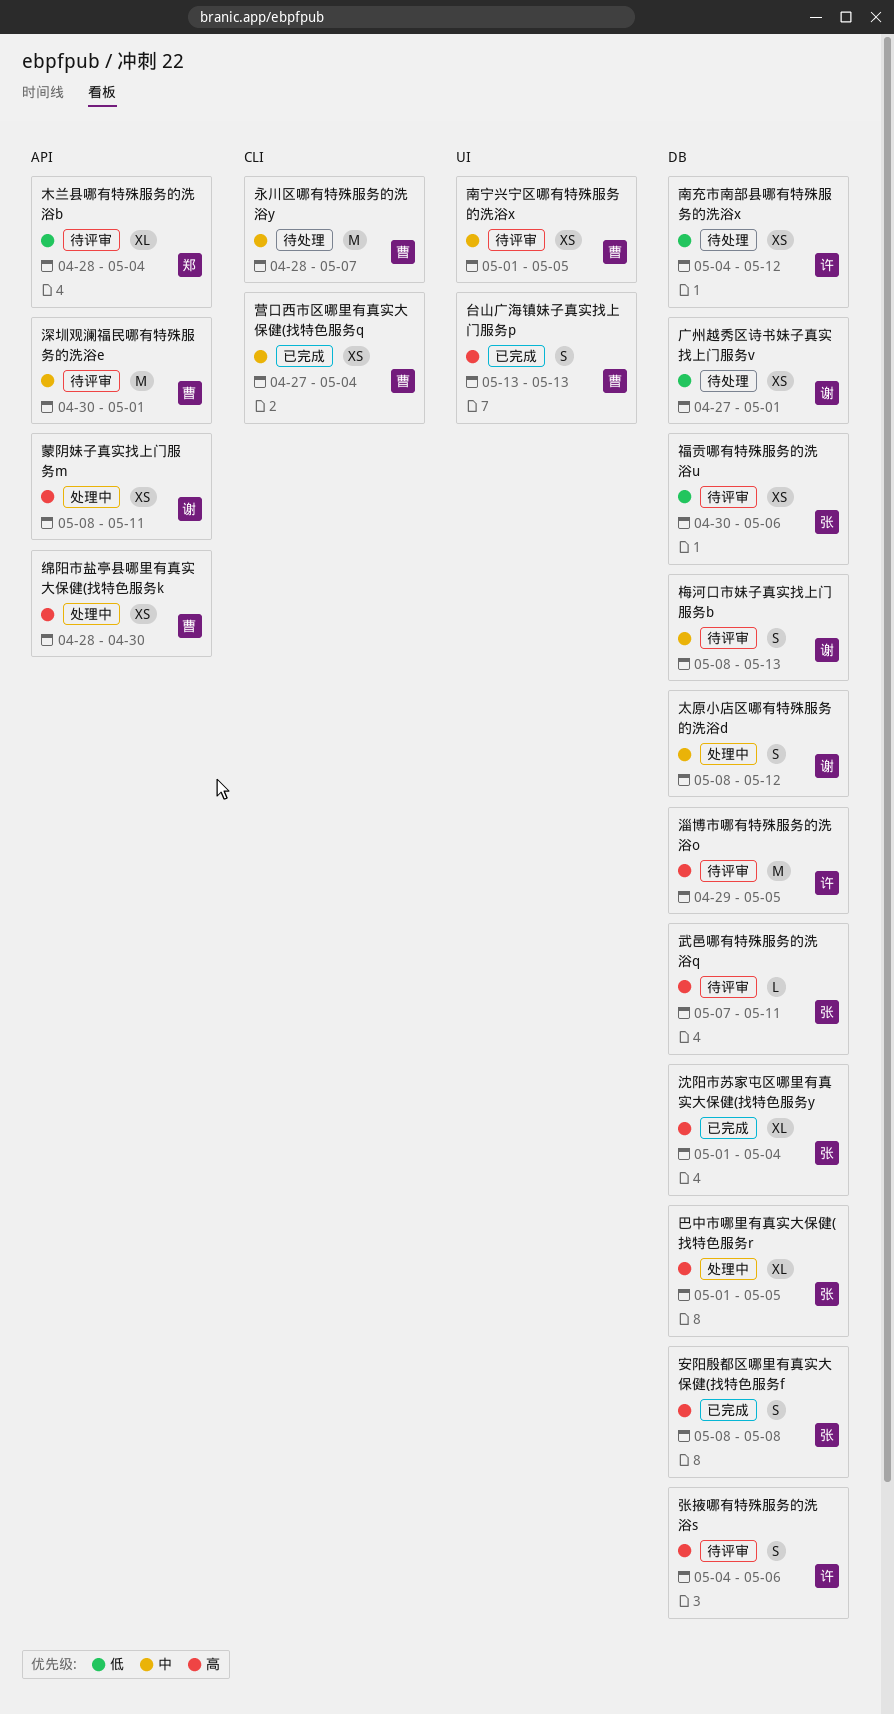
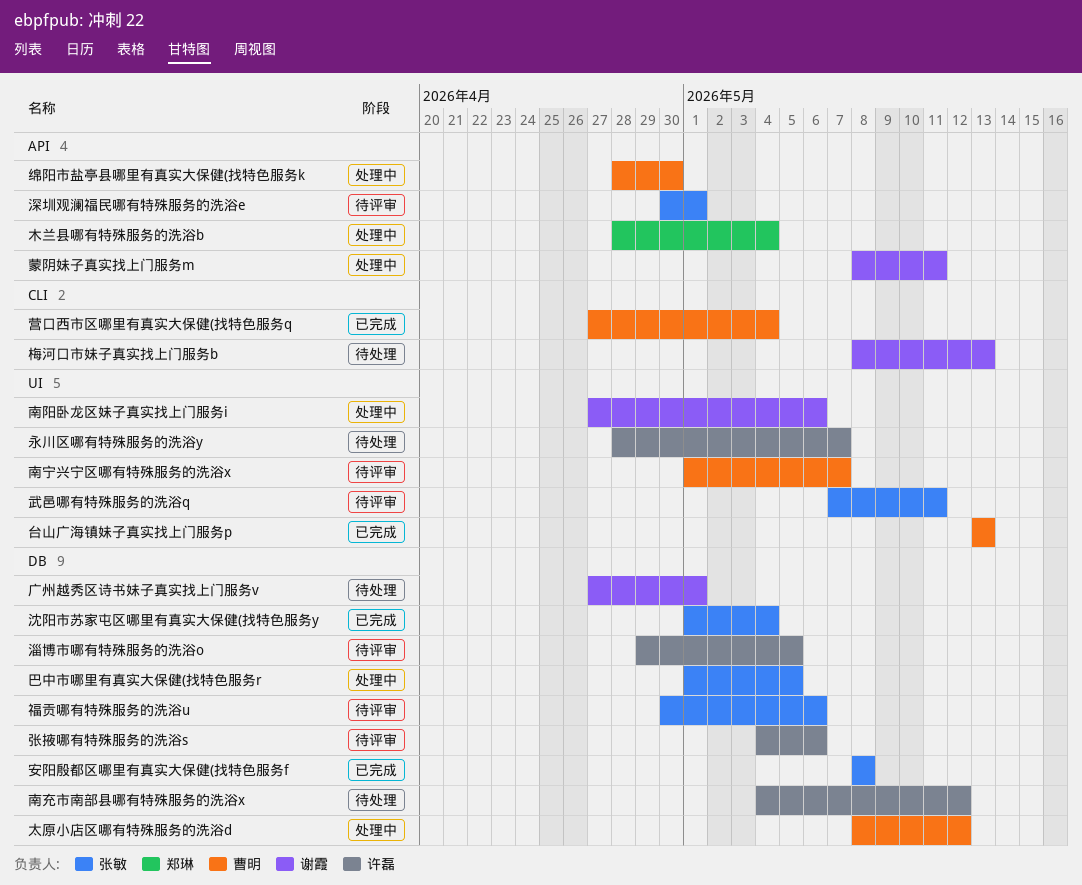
南宁兴宁区哪有特殊服务的洗浴x, due: May 5 -> May 7
南阳卧龙区妹子真实找上门服务i: none -> present
太原小店区哪有特殊服务的洗浴d, owner: 谢霞 -> 曹明
木兰县哪有特殊服务的洗浴b, status: 待评审 -> 处理中
梅河口市妹子真实找上门服务b, status: 待评审 -> 待处理
梅河口市妹子真实找上门服务b, label: DB -> CLI
武邑哪有特殊服务的洗浴q, label: DB -> UI
永川区哪有特殊服务的洗浴y, owner: 曹明 -> 许磊
永川区哪有特殊服务的洗浴y, label: CLI -> UI
深圳观澜福民哪有特殊服务的洗浴e, owner: 曹明 -> 张敏

